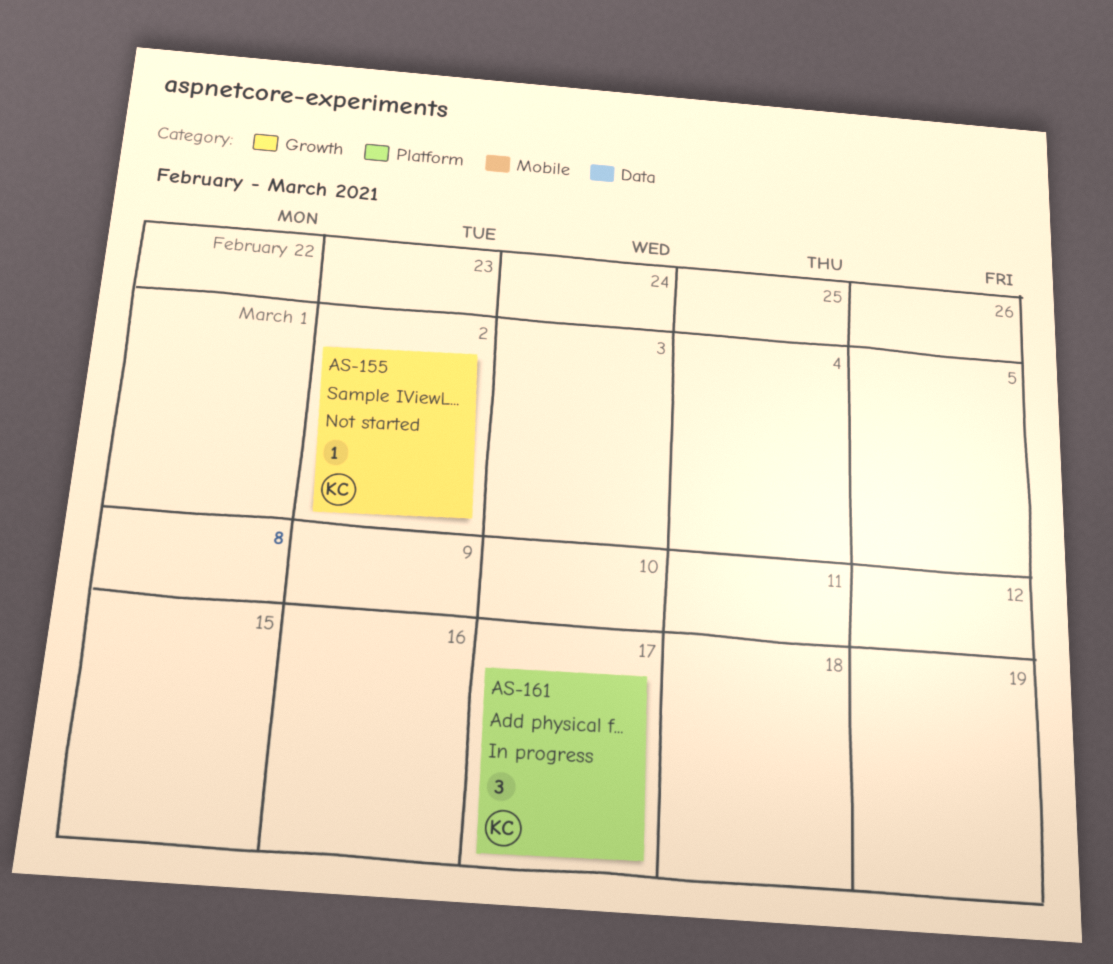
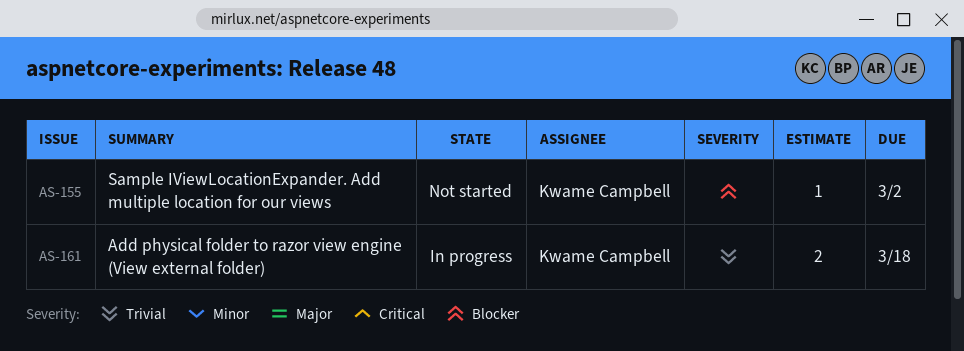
AS-161, estimate: 3 -> 2
AS-161, due: Mar 17 -> Mar 18

